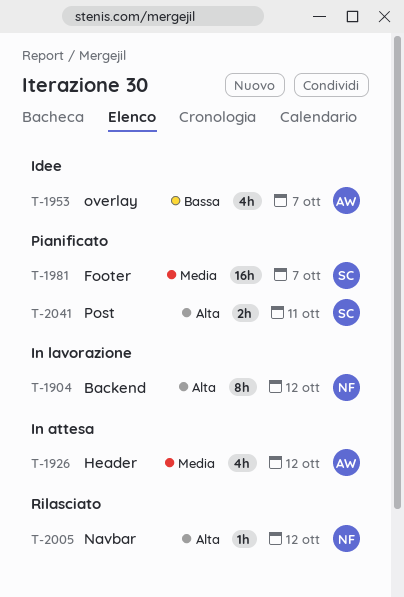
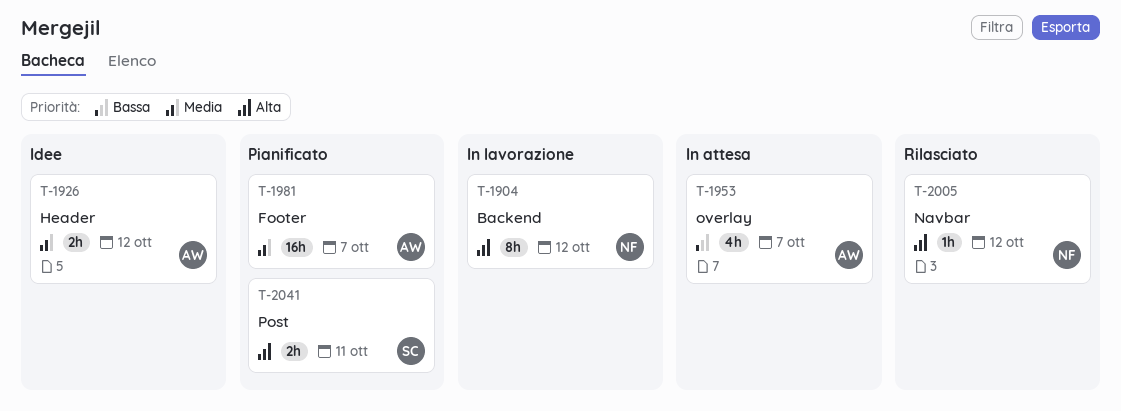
T-1926, status: In attesa -> Idee
T-1926, estimate: 4h -> 2h
T-1953, status: Idee -> In attesa
T-1981, owner: SC -> AW

